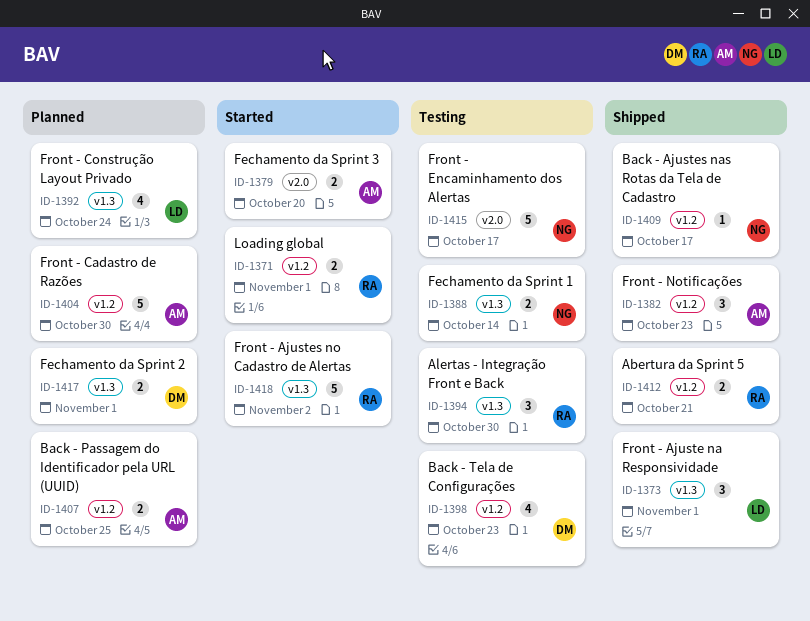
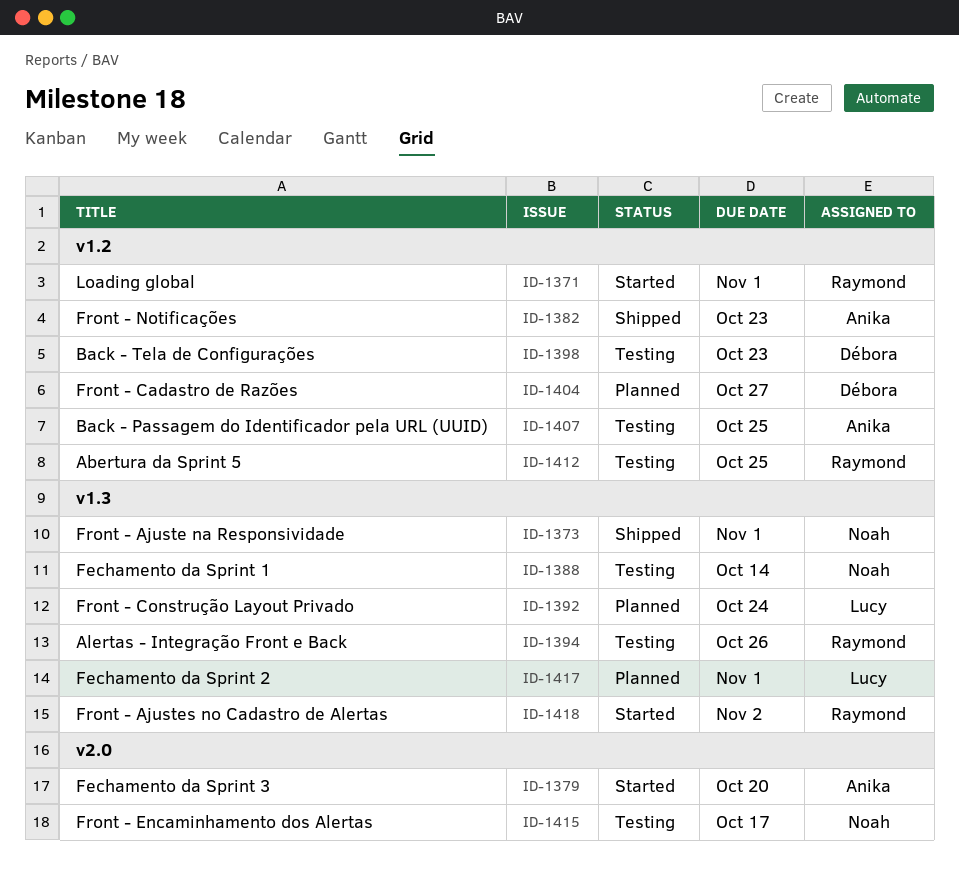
ID-1373, owner: Lucy -> Noah
ID-1394, due: Oct 30 -> Oct 26
ID-1404, owner: Anika -> Débora
ID-1404, due: Oct 30 -> Oct 27
ID-1407, status: Planned -> Testing
ID-1409: present -> none
ID-1412, status: Shipped -> Testing
ID-1412, due: Oct 21 -> Oct 25
ID-1417, owner: Débora -> Lucy

